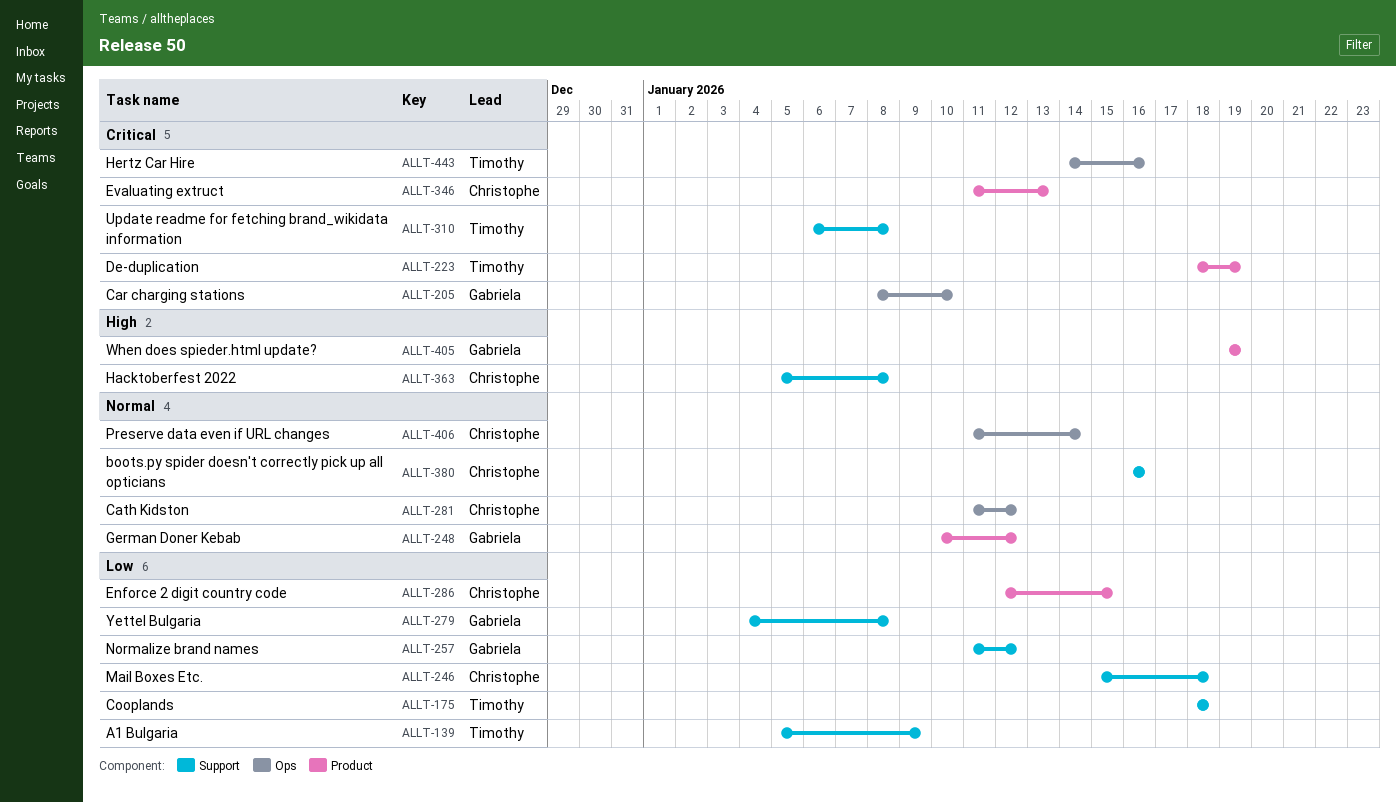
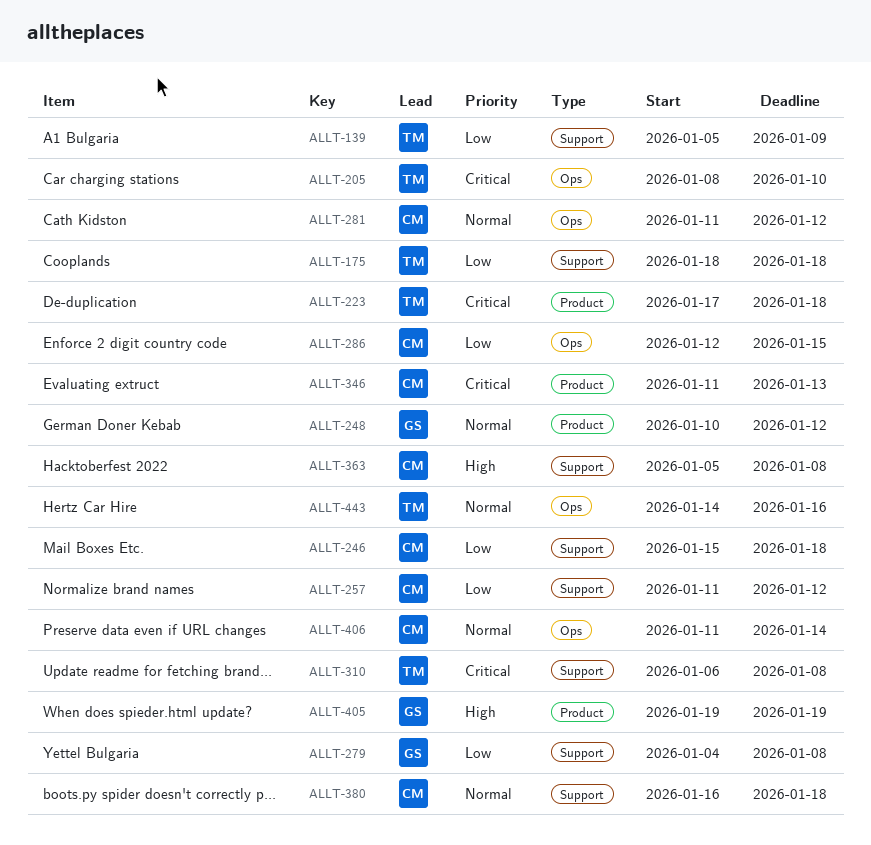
ALLT-205, owner: Gabriela -> Timothy
ALLT-223, start: Jan 18 -> Jan 17
ALLT-223, due: Jan 19 -> Jan 18
ALLT-257, owner: Gabriela -> Christophe
ALLT-286, label: Product -> Ops
ALLT-380, due: Jan 16 -> Jan 18
ALLT-443, priority: Critical -> Normal

